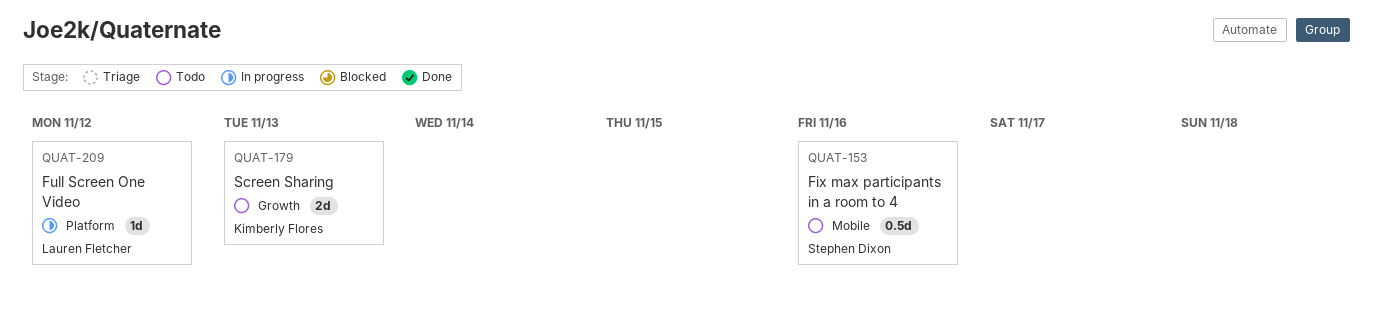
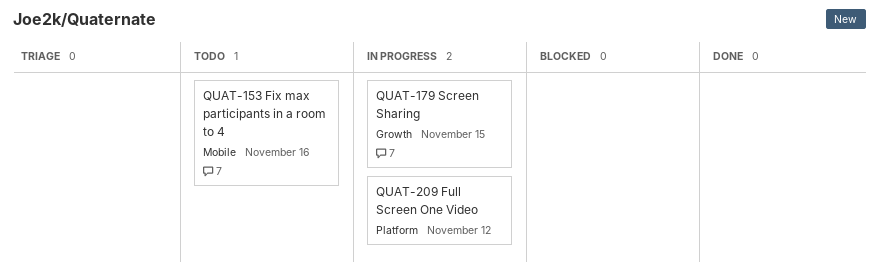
QUAT-179, status: Todo -> In progress
QUAT-179, due: Nov 13 -> Nov 15

